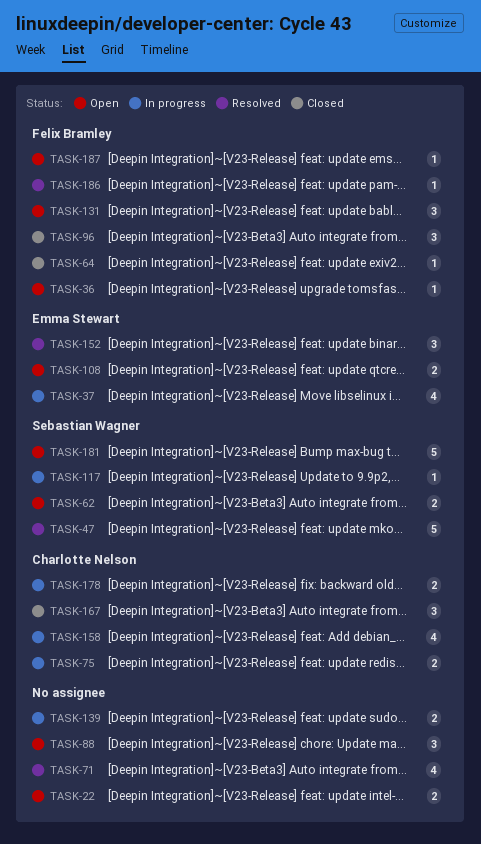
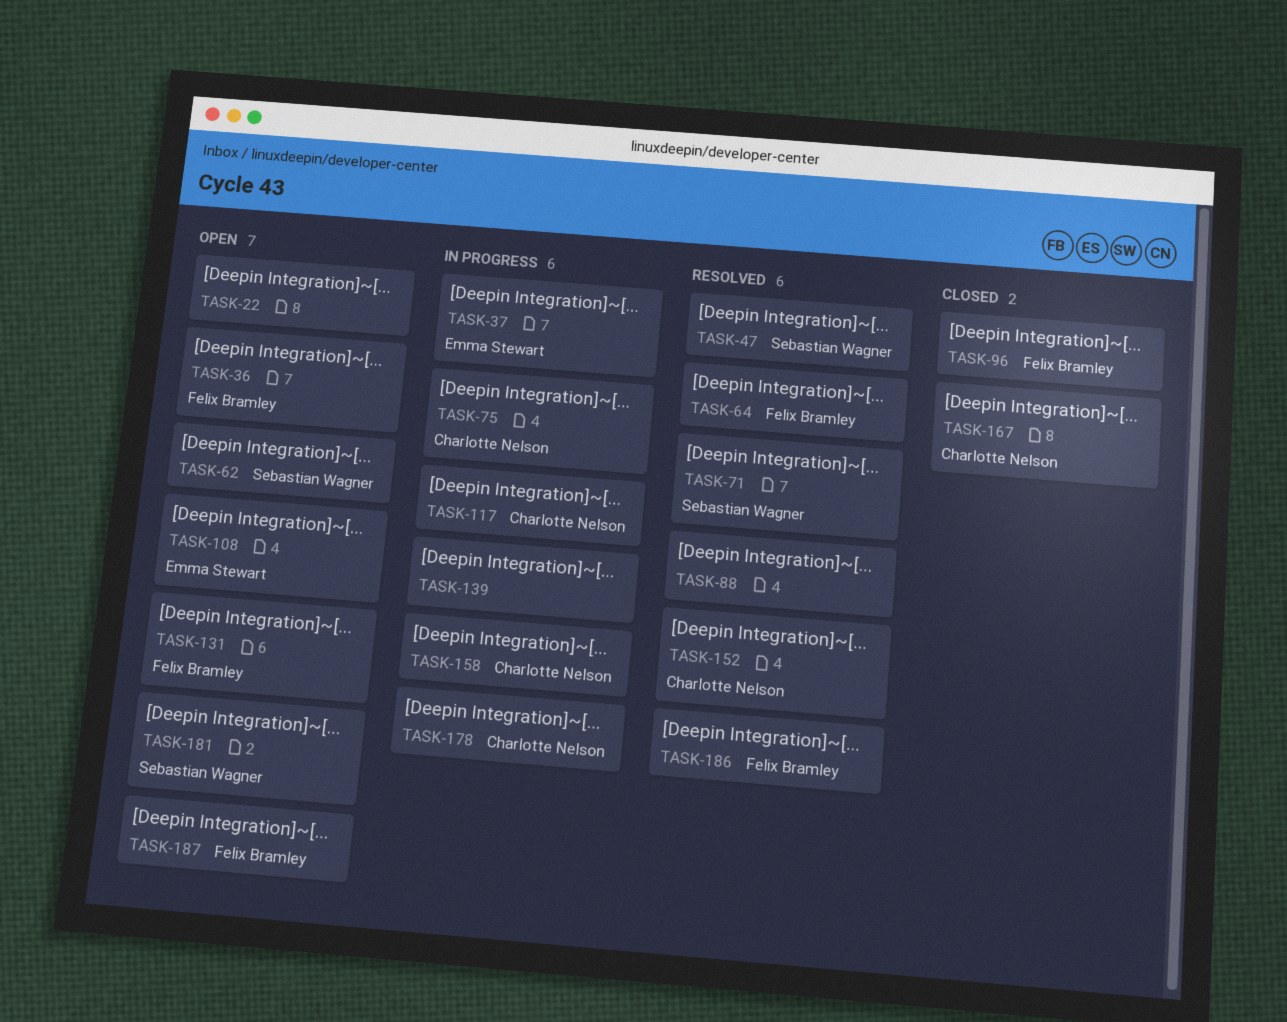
TASK-64, status: Closed -> Resolved
TASK-71, owner: none -> Sebastian Wagner
TASK-88, status: Open -> Resolved
TASK-117, owner: Sebastian Wagner -> Charlotte Nelson
TASK-152, owner: Emma Stewart -> Charlotte Nelson

